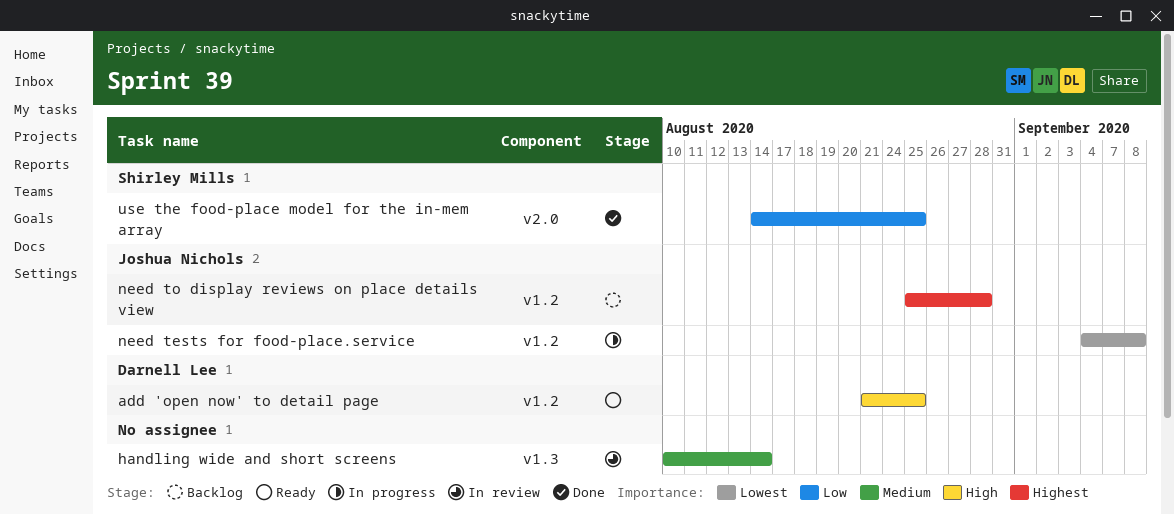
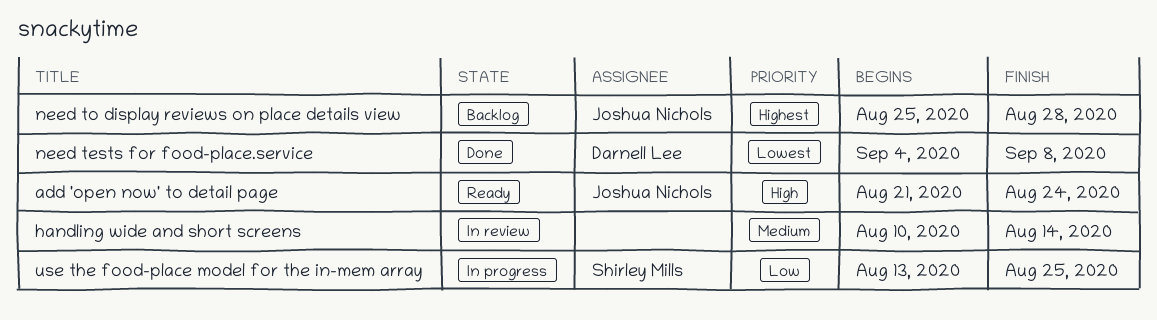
add 'open now' to detail page, owner: Darnell Lee -> Joshua Nichols
add 'open now' to detail page, due: Aug 25 -> Aug 24
need tests for food-place.service, status: In progress -> Done
need tests for food-place.service, owner: Joshua Nichols -> Darnell Lee
use the food-place model for the in-mem array, status: Done -> In progress
use the food-place model for the in-mem array, start: Aug 14 -> Aug 13

